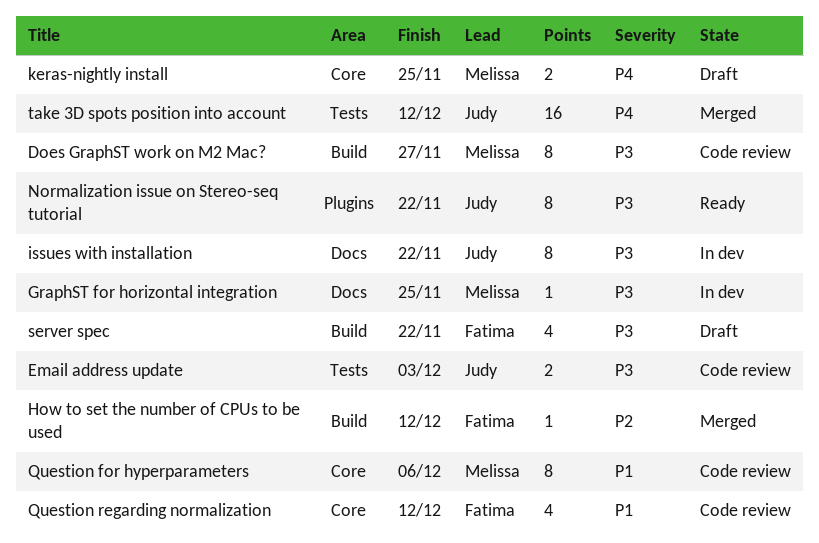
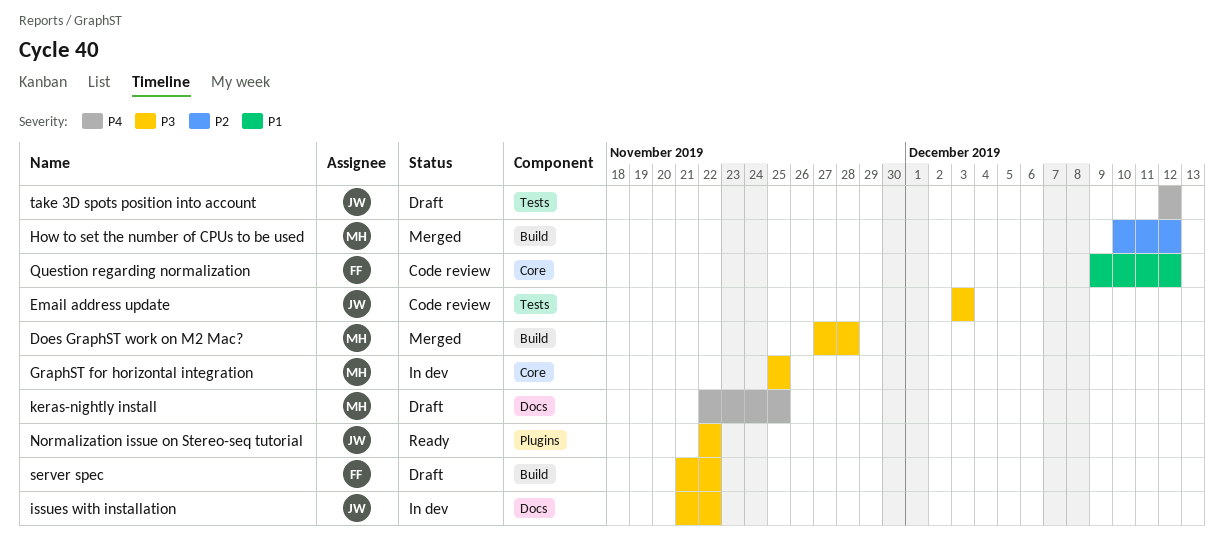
Does GraphST work on M2 Mac?, status: Code review -> Merged
Does GraphST work on M2 Mac?, due: Nov 27 -> Nov 28
GraphST for horizontal integration, label: Docs -> Core
How to set the number of CPUs to be used, owner: Fatima -> Melissa
keras-nightly install, label: Core -> Docs
Question for hyperparameters: present -> none
take 3D spots position into account, status: Merged -> Draft

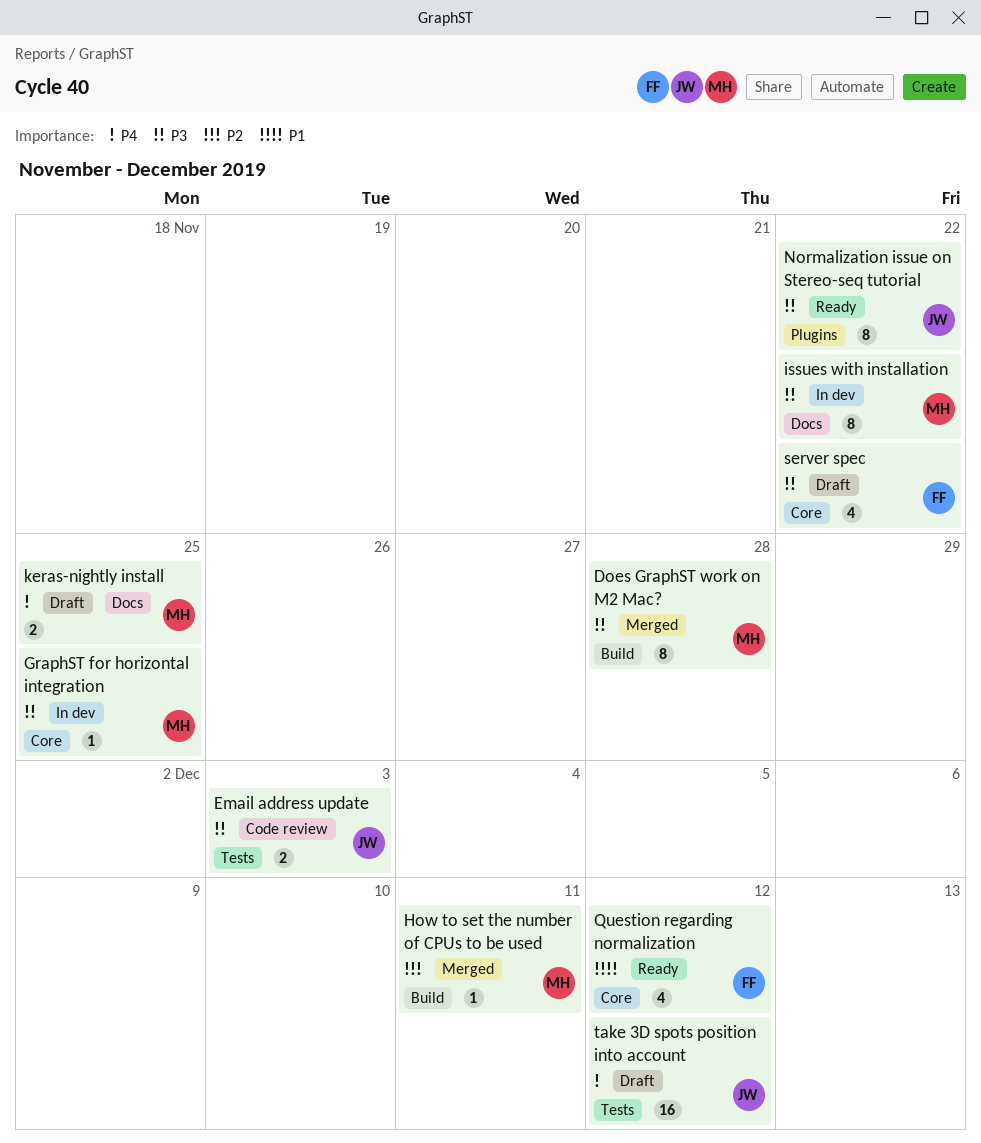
How to set the number of CPUs to be used, due: Dec 12 -> Dec 11
issues with installation, owner: JW -> MH
Question regarding normalization, status: Code review -> Ready
server spec, label: Build -> Core

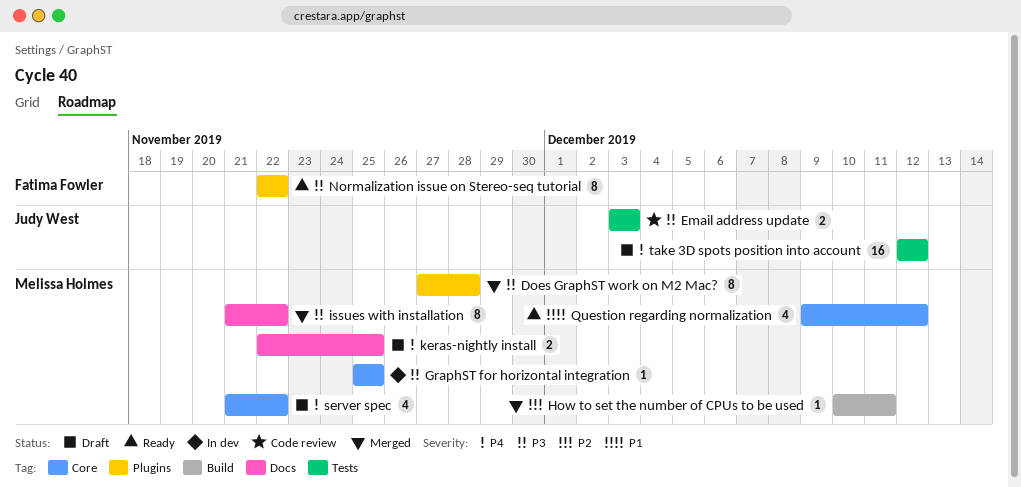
Does GraphST work on M2 Mac?, label: Build -> Plugins
issues with installation, status: In dev -> Merged
Normalization issue on Stereo-seq tutorial, owner: Judy West -> Fatima Fowler
Question regarding normalization, owner: Fatima Fowler -> Melissa Holmes
server spec, owner: Fatima Fowler -> Melissa Holmes
server spec, priority: P3 -> P4

